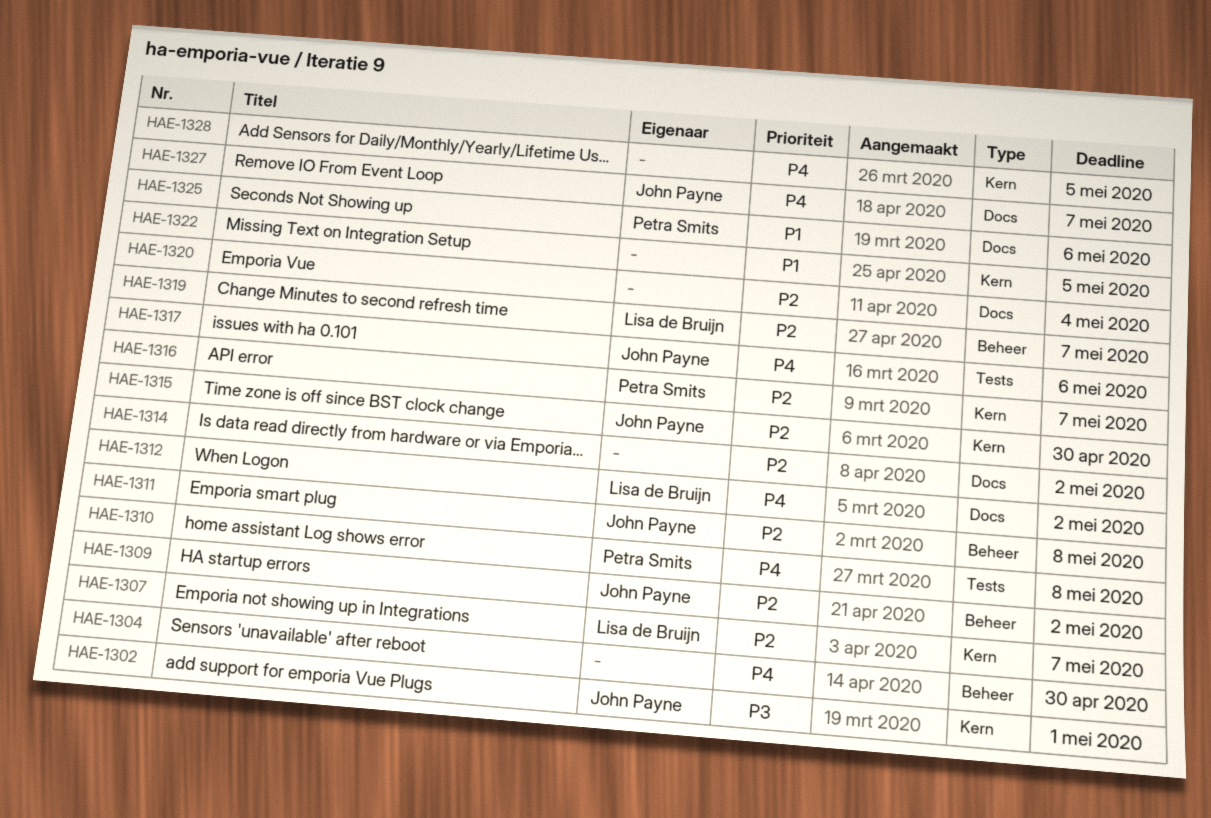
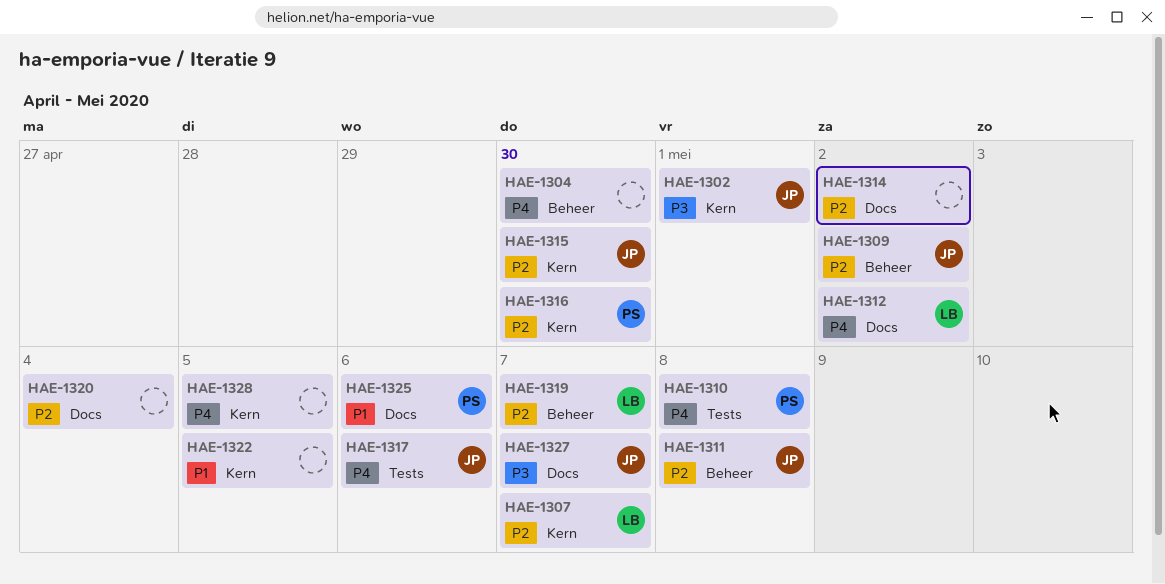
HAE-1316, due: May 7 -> Apr 30
HAE-1327, priority: P4 -> P3

